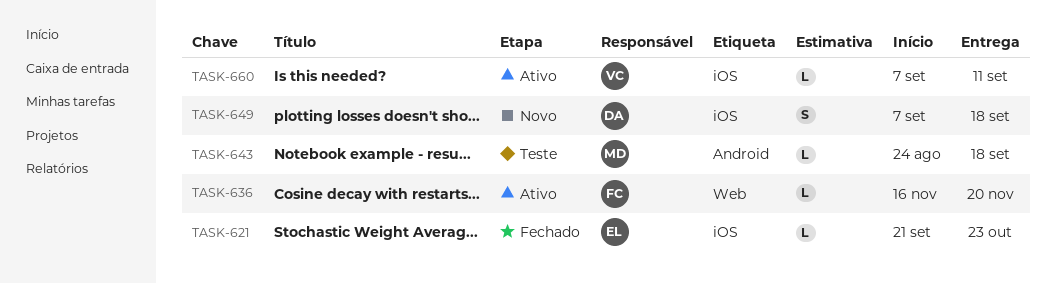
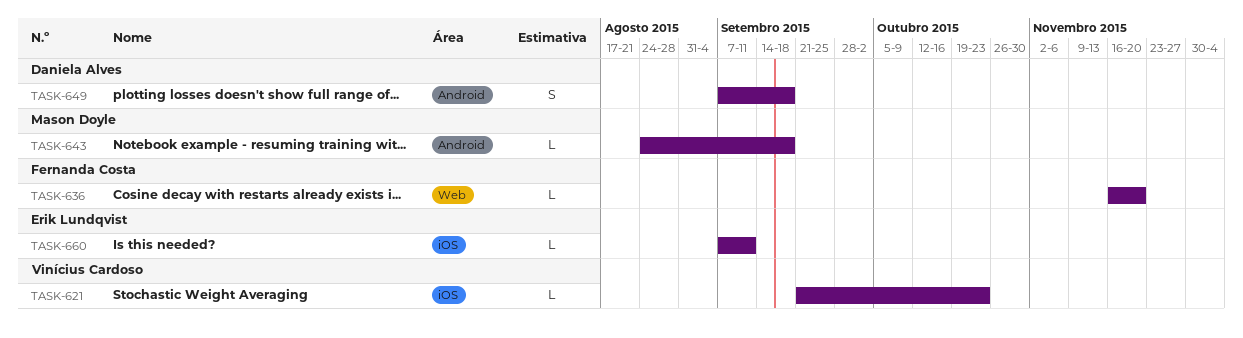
TASK-621, owner: Erik Lundqvist -> Vinícius Cardoso
TASK-649, label: iOS -> Android
TASK-660, owner: Vinícius Cardoso -> Erik Lundqvist

